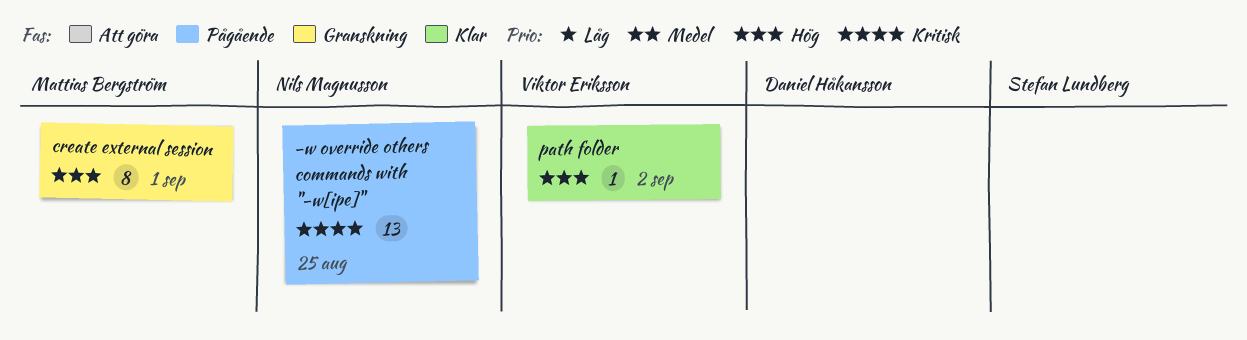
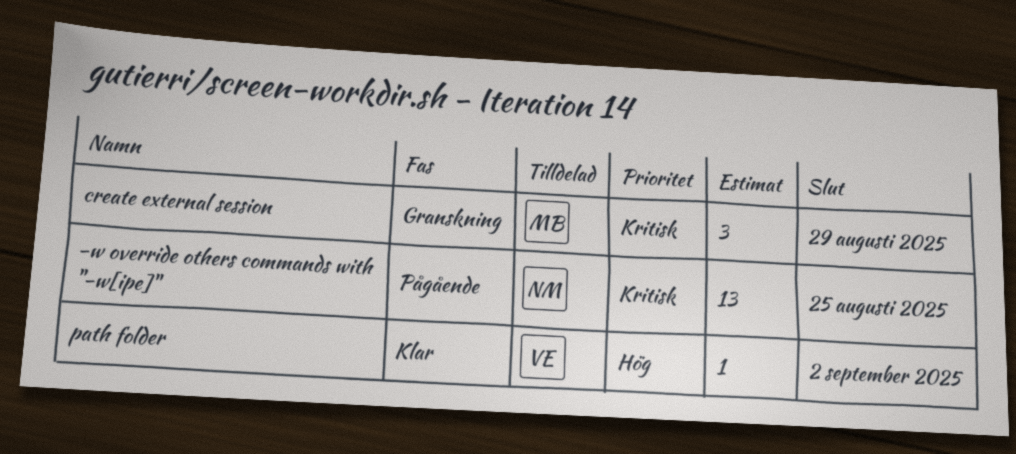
create external session, priority: Hög -> Kritisk
create external session, estimate: 8 -> 3
create external session, due: Sep 1 -> Aug 29

